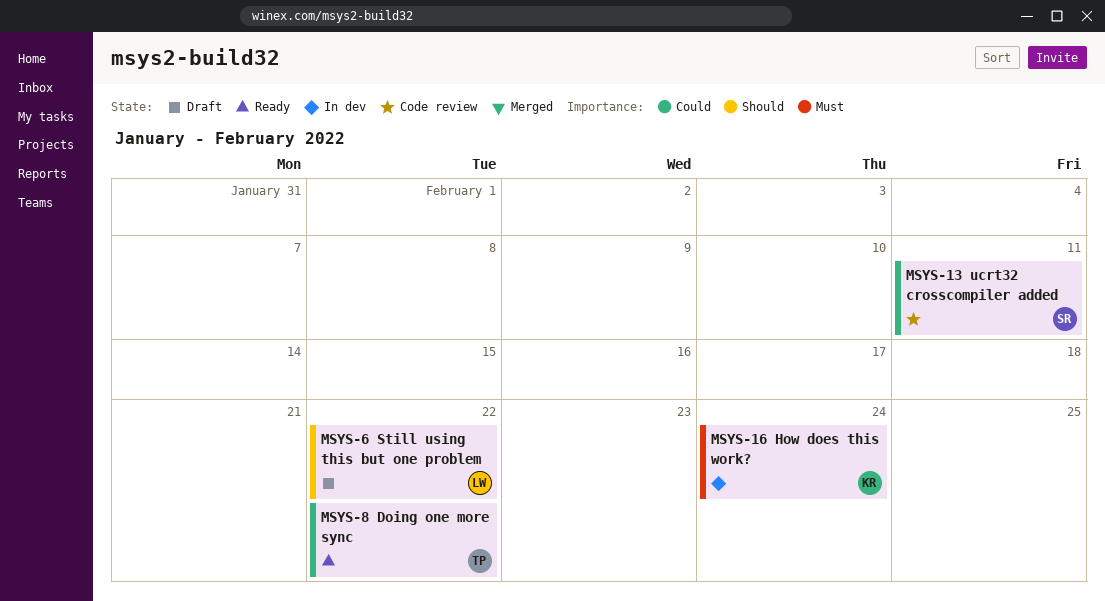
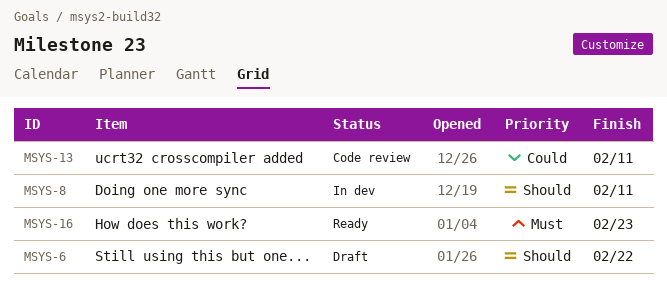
MSYS-8, status: Ready -> In dev
MSYS-8, priority: Could -> Should
MSYS-8, due: Feb 22 -> Feb 11
MSYS-16, status: In dev -> Ready
MSYS-16, due: Feb 24 -> Feb 23

